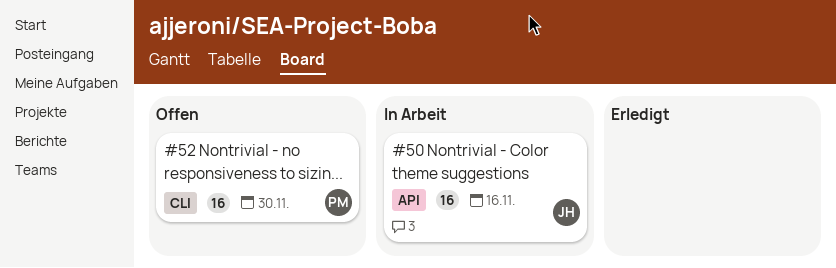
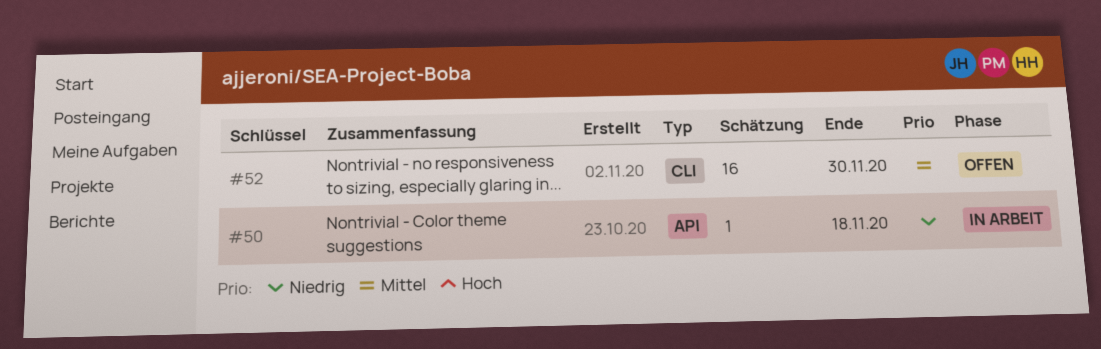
#50, estimate: 16 -> 1
#50, due: Nov 16 -> Nov 18

